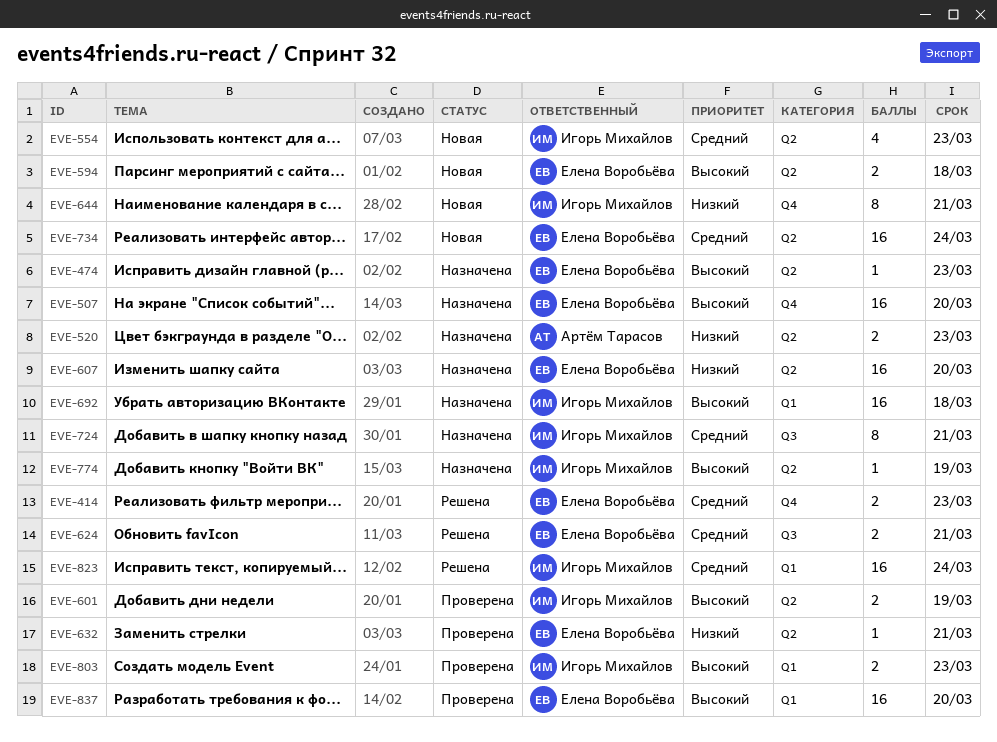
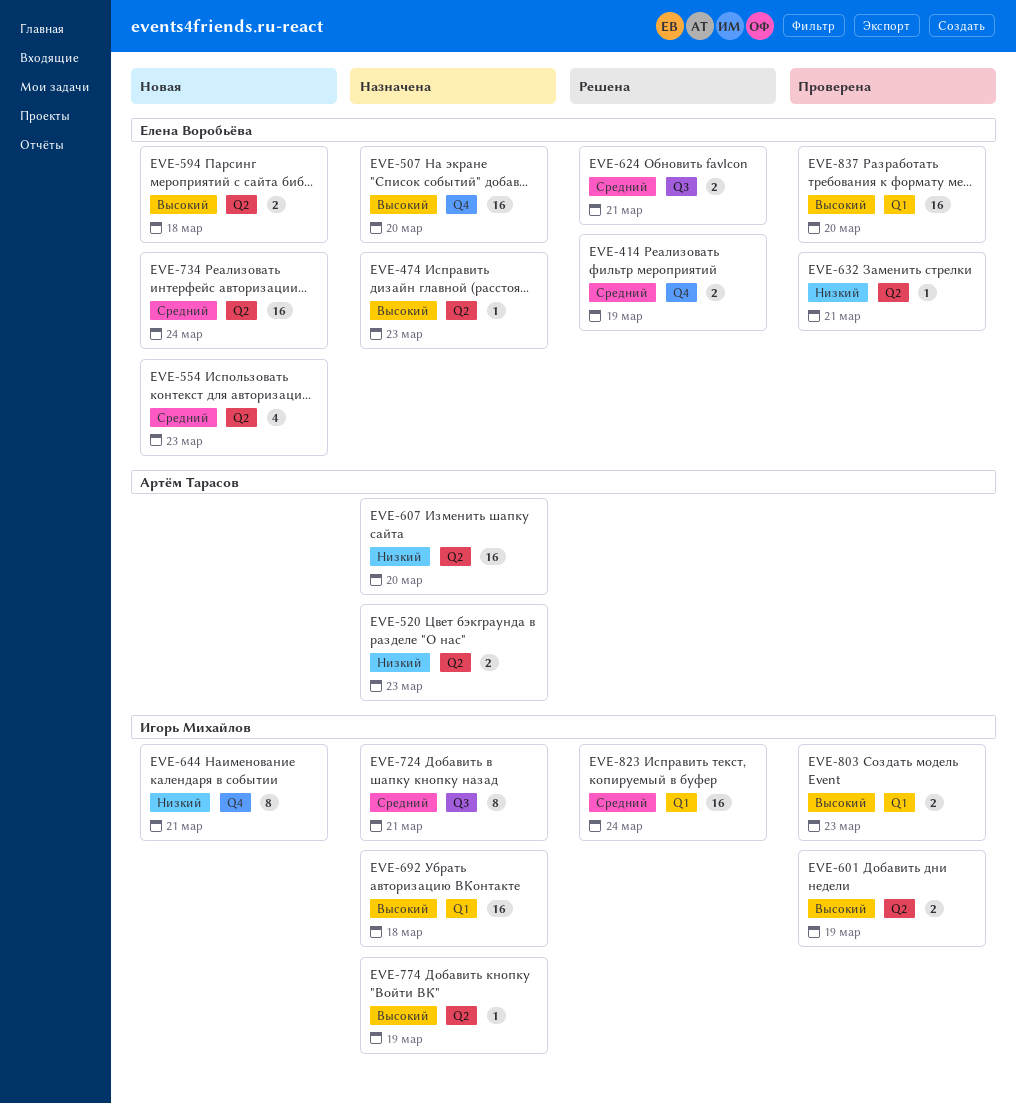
EVE-414, due: Mar 23 -> Mar 19
EVE-554, owner: Игорь Михайлов -> Елена Воробьёва
EVE-607, owner: Елена Воробьёва -> Артём Тарасов

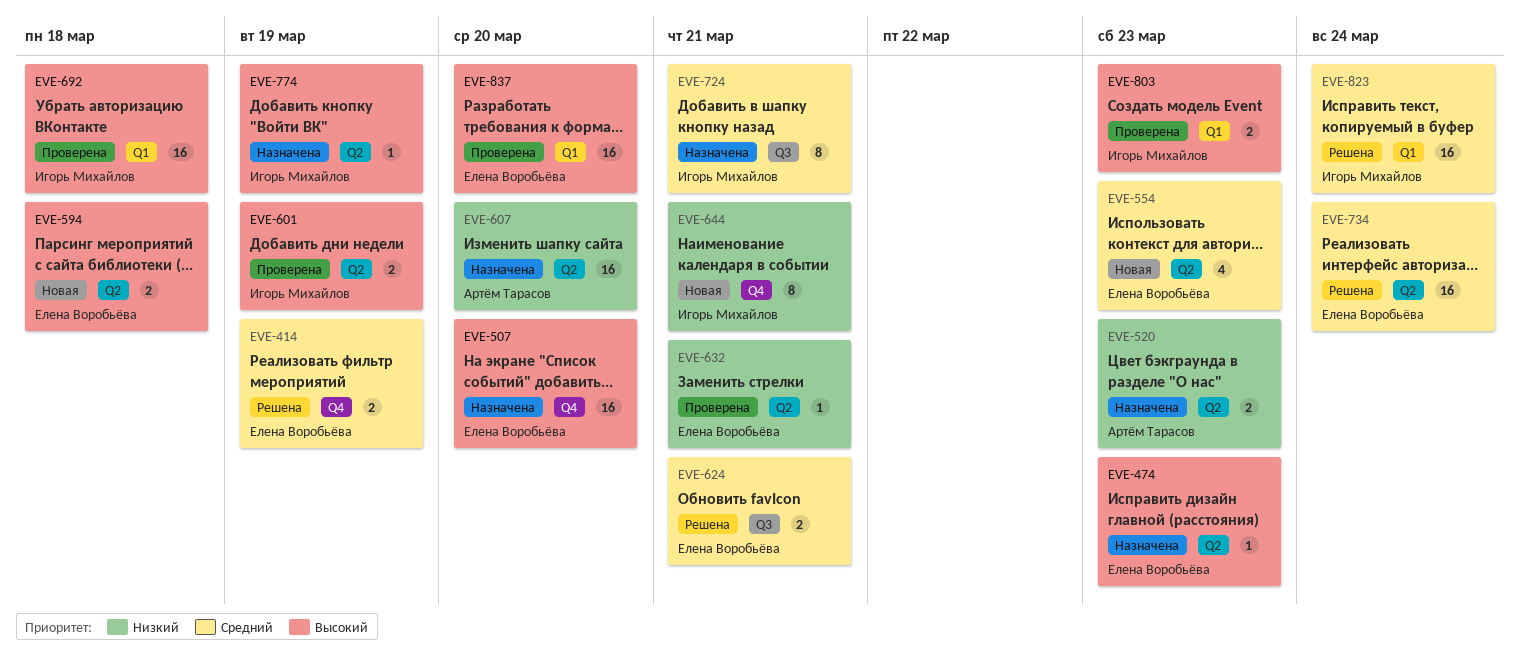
EVE-692, status: Назначена -> Проверена
EVE-734, status: Новая -> Решена

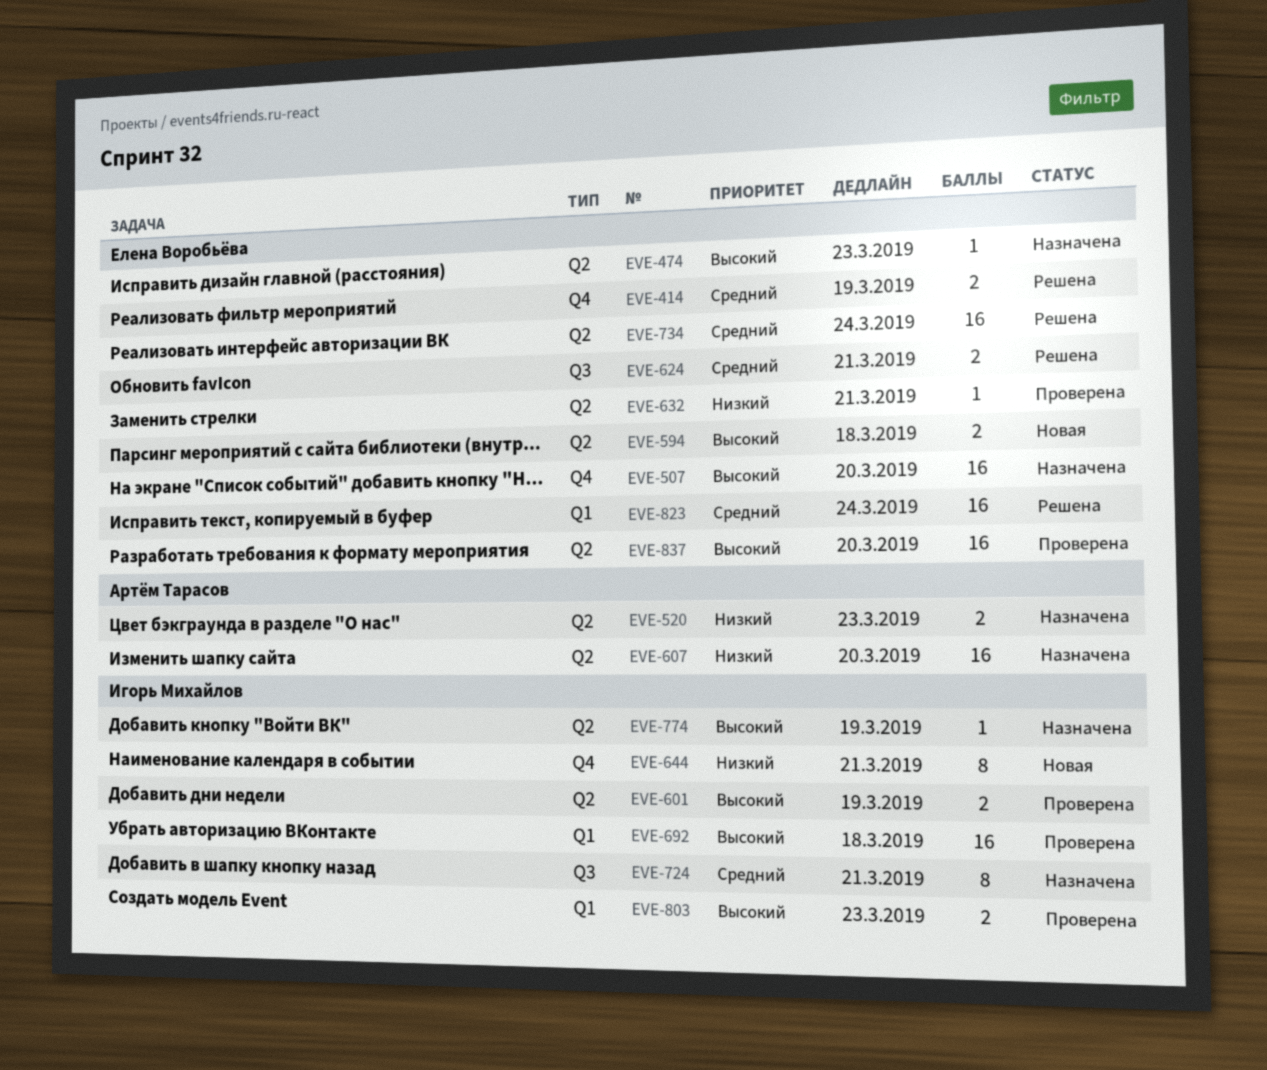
EVE-554: present -> none
EVE-823, owner: Игорь Михайлов -> Елена Воробьёва
EVE-837, label: Q1 -> Q2

